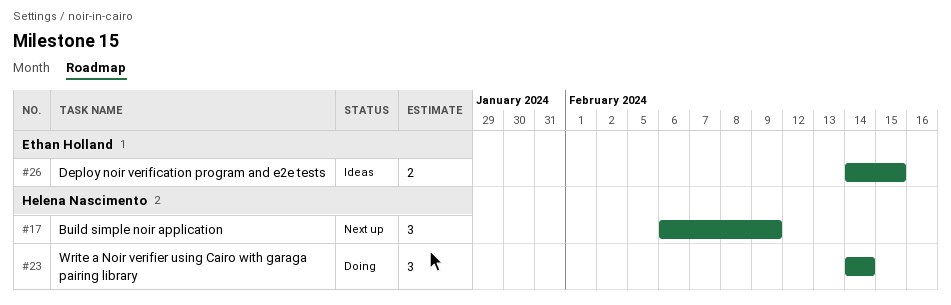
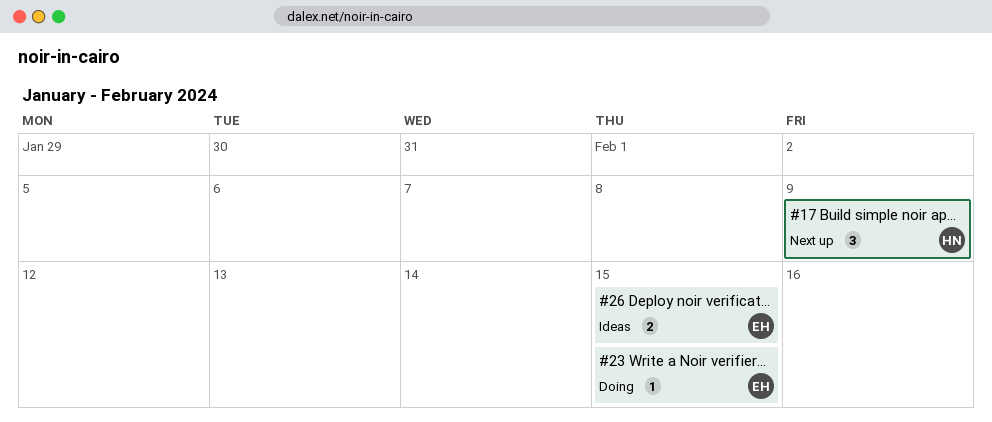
#23, owner: Helena Nascimento -> Ethan Holland
#23, estimate: 3 -> 1
#23, due: Feb 14 -> Feb 15

